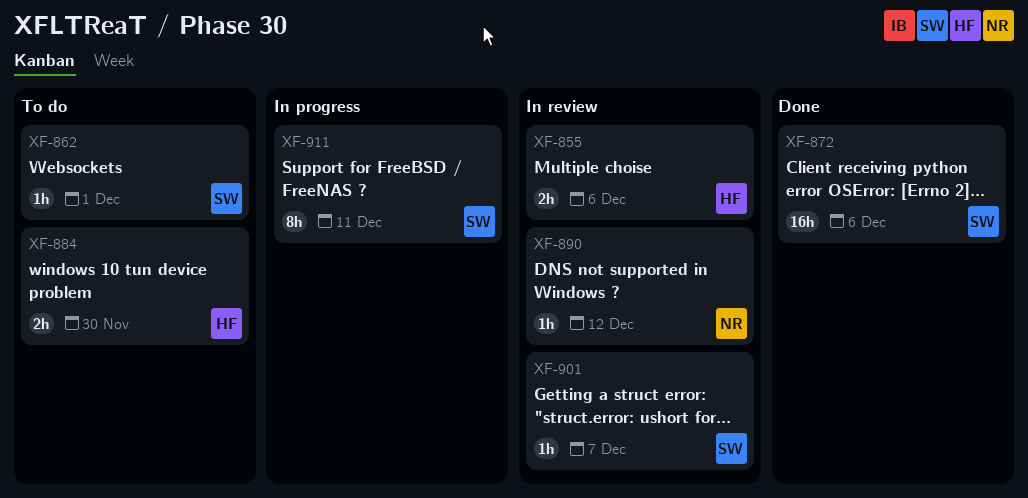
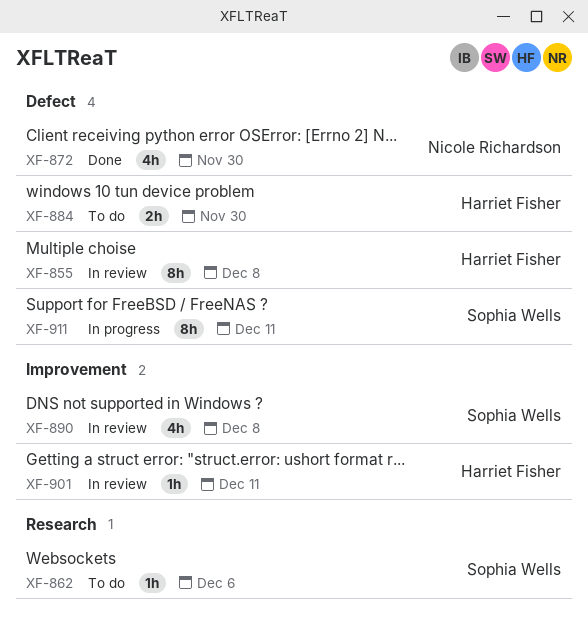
XF-855, estimate: 2h -> 8h
XF-855, due: Dec 6 -> Dec 8
XF-862, due: Dec 1 -> Dec 6
XF-872, owner: Sophia Wells -> Nicole Richardson
XF-872, estimate: 16h -> 4h
XF-872, due: Dec 6 -> Nov 30
XF-890, owner: Nicole Richardson -> Sophia Wells
XF-890, estimate: 1h -> 4h
XF-890, due: Dec 12 -> Dec 8
XF-901, owner: Sophia Wells -> Harriet Fisher
XF-901, due: Dec 7 -> Dec 11

